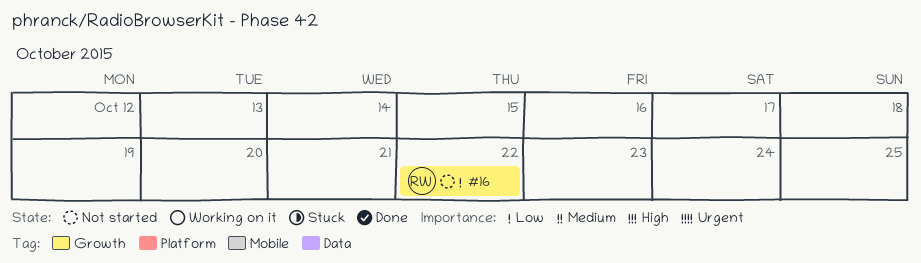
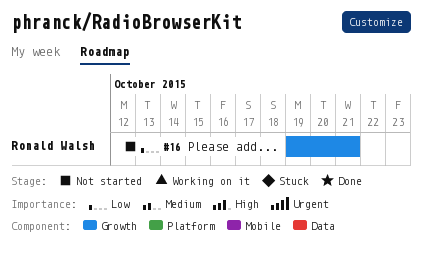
#16, start: Oct 22 -> Oct 19
#16, due: Oct 22 -> Oct 21

